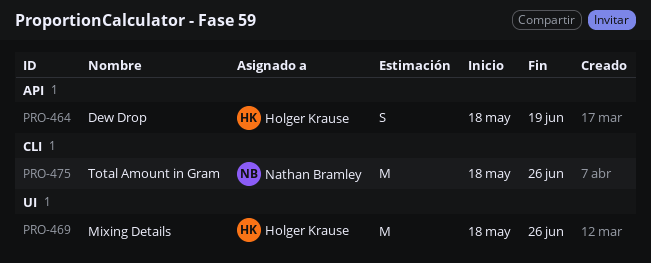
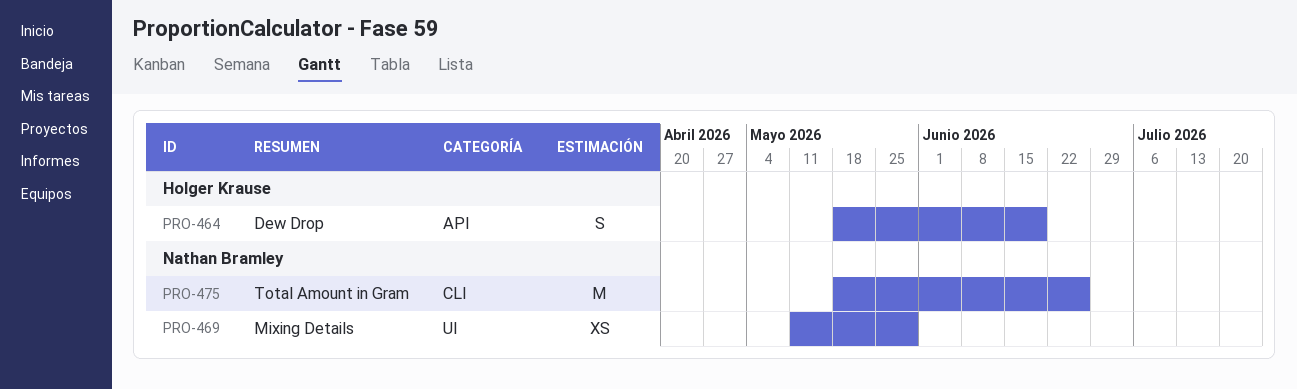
PRO-469, owner: Holger Krause -> Nathan Bramley
PRO-469, estimate: M -> XS
PRO-469, start: May 18 -> May 11
PRO-469, due: Jun 26 -> May 29

